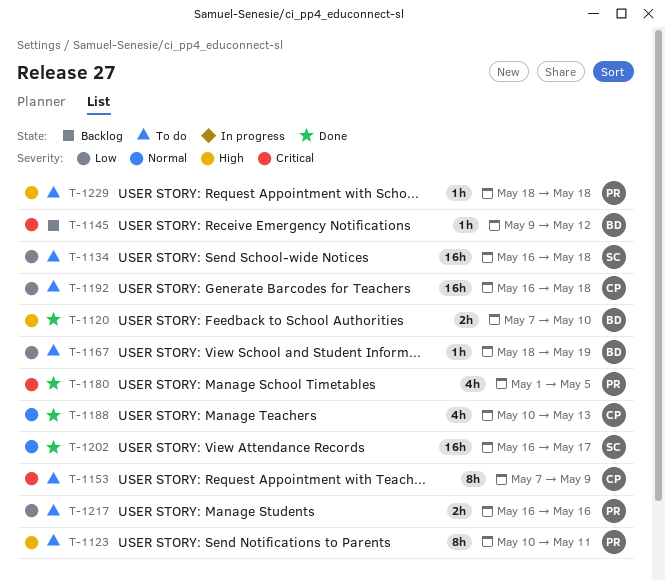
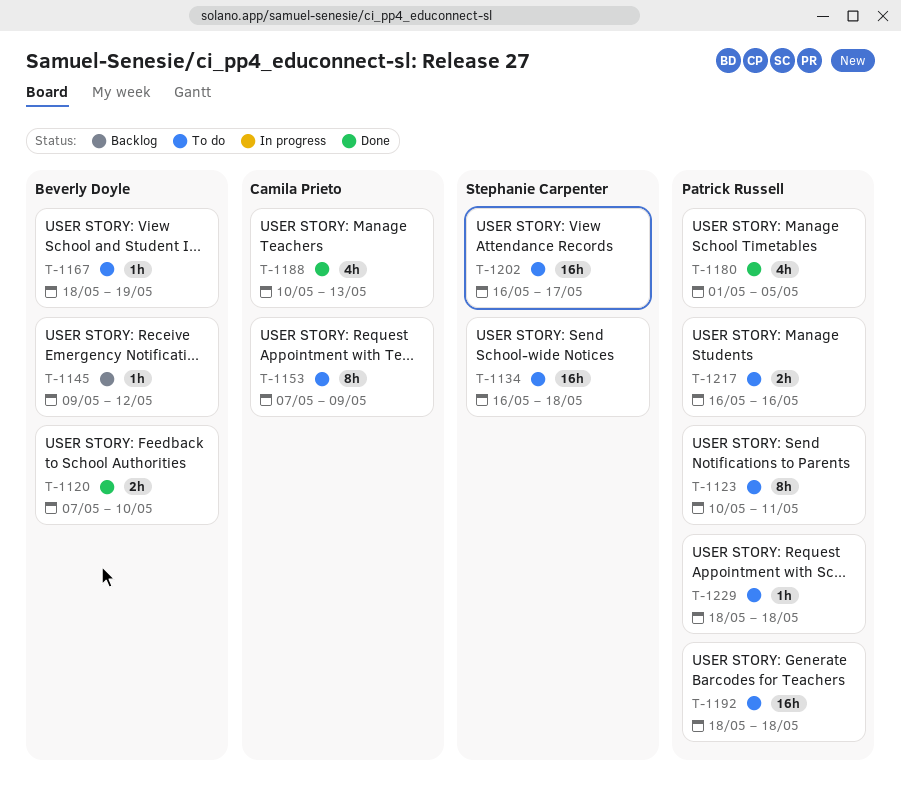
T-1192, owner: Camila Prieto -> Patrick Russell
T-1192, start: May 16 -> May 18
T-1202, status: Done -> To do

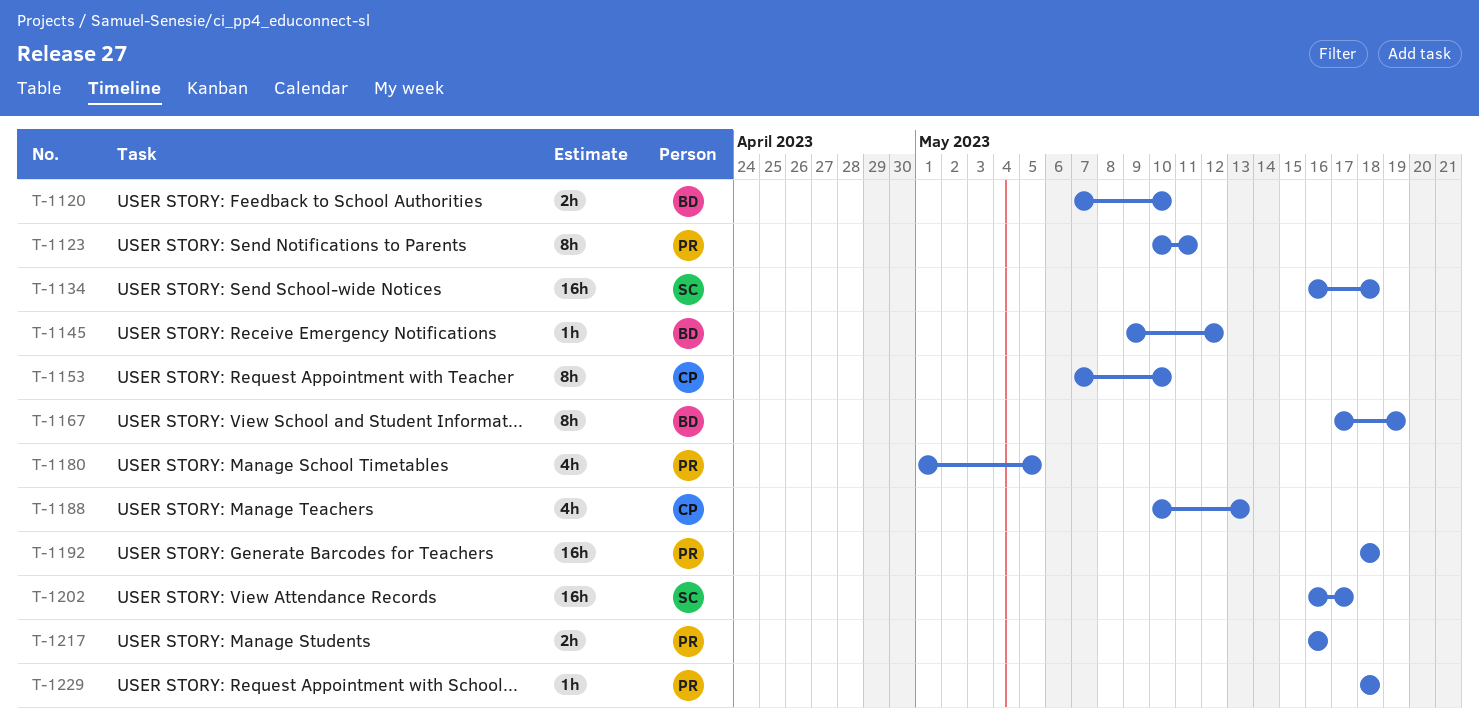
T-1153, due: May 9 -> May 10
T-1167, estimate: 1h -> 8h
T-1167, start: May 18 -> May 17

